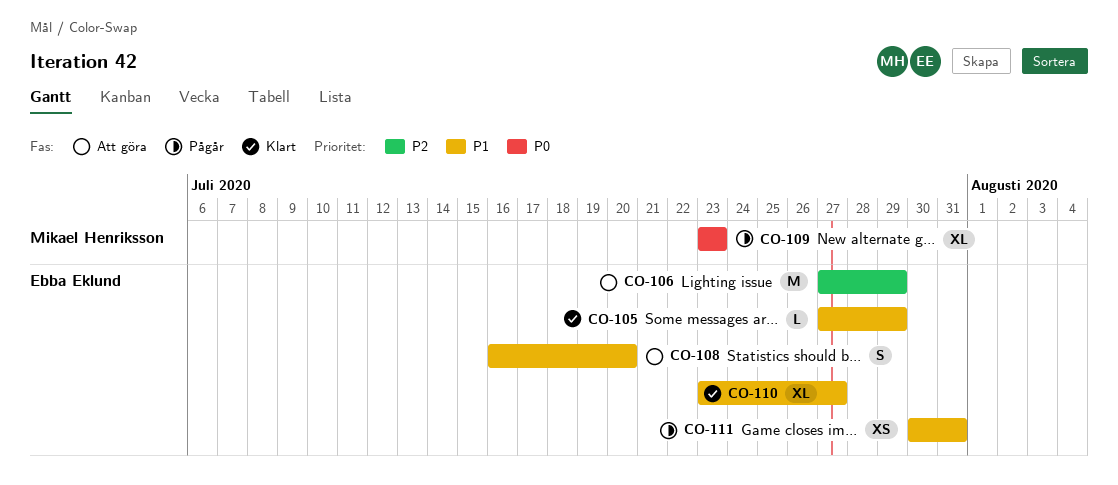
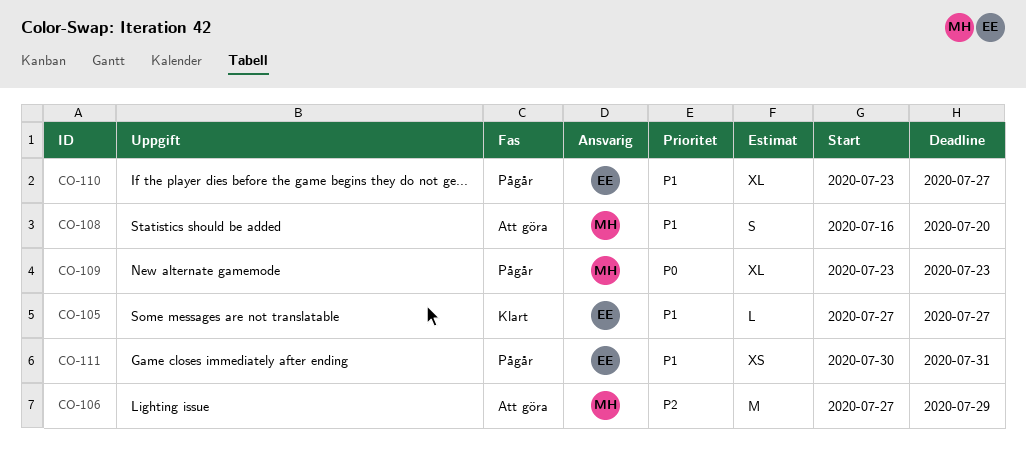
CO-105, due: Jul 29 -> Jul 27
CO-106, owner: Ebba Eklund -> Mikael Henriksson
CO-108, owner: Ebba Eklund -> Mikael Henriksson
CO-110, status: Klart -> Pågår

